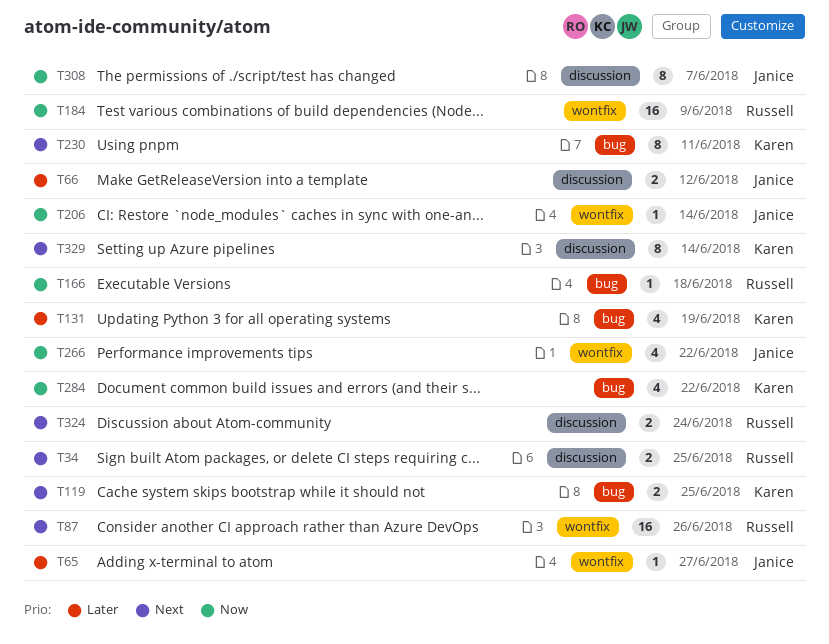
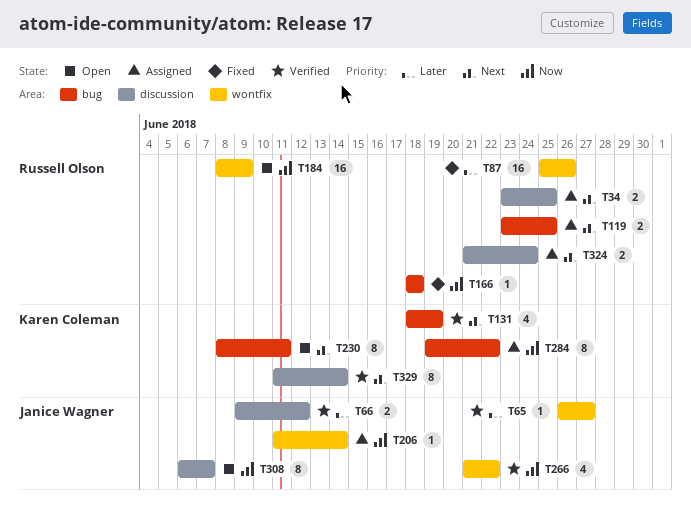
T87, priority: Next -> Later
T119, owner: Karen Coleman -> Russell Olson
T131, priority: Later -> Next
T284, estimate: 4 -> 8

